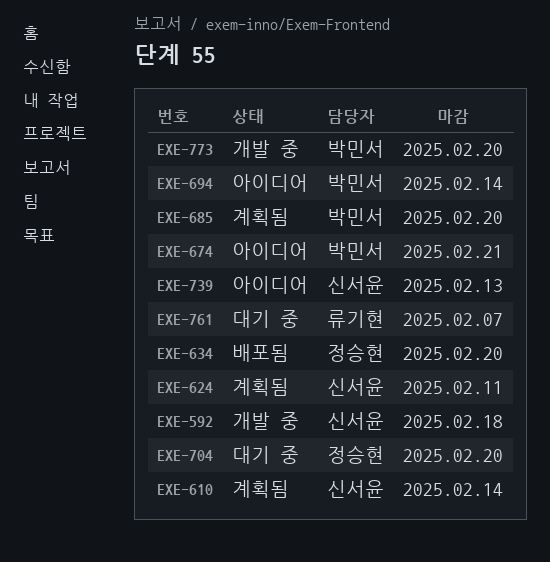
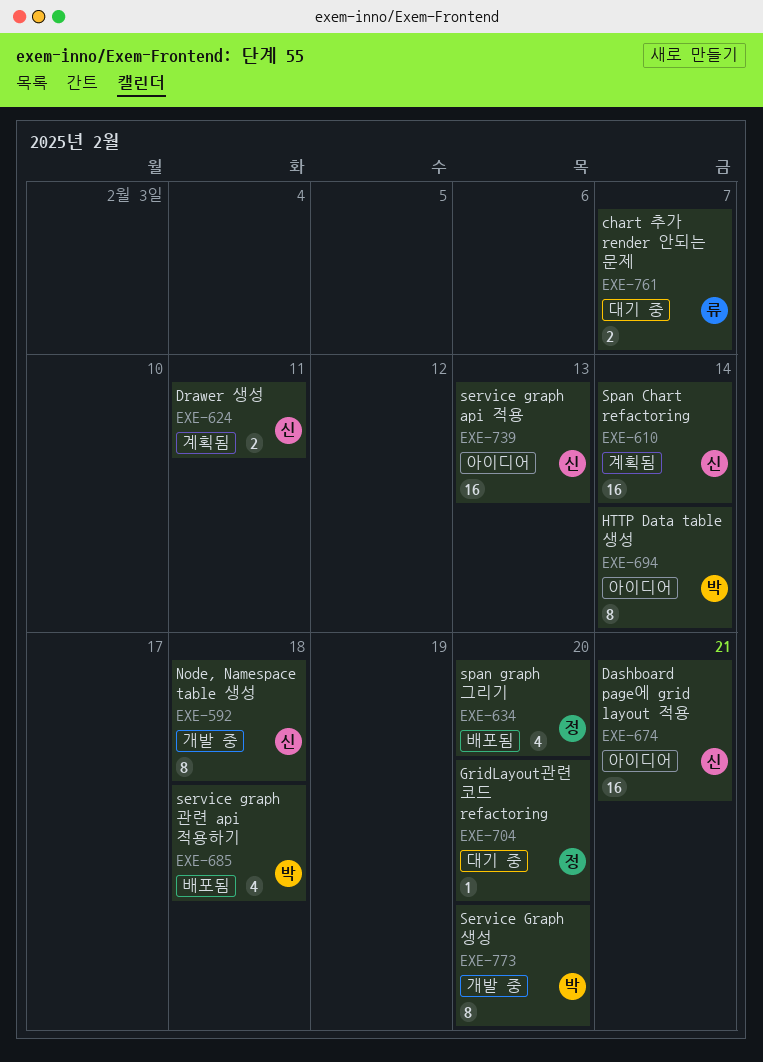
EXE-674, owner: 박민서 -> 신서윤
EXE-685, status: 계획됨 -> 배포됨
EXE-685, due: Feb 20 -> Feb 18

